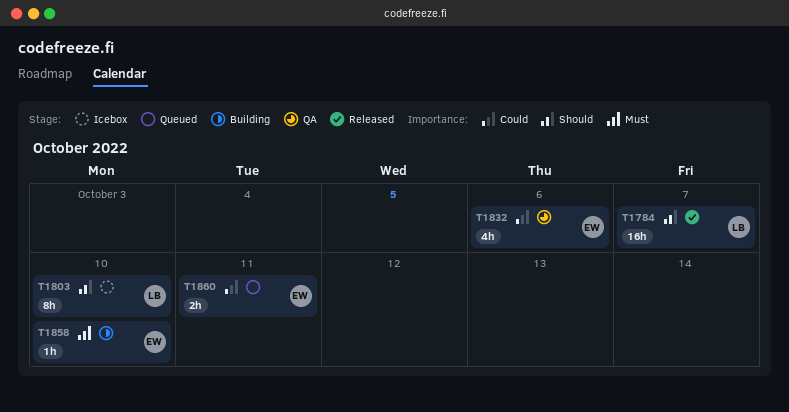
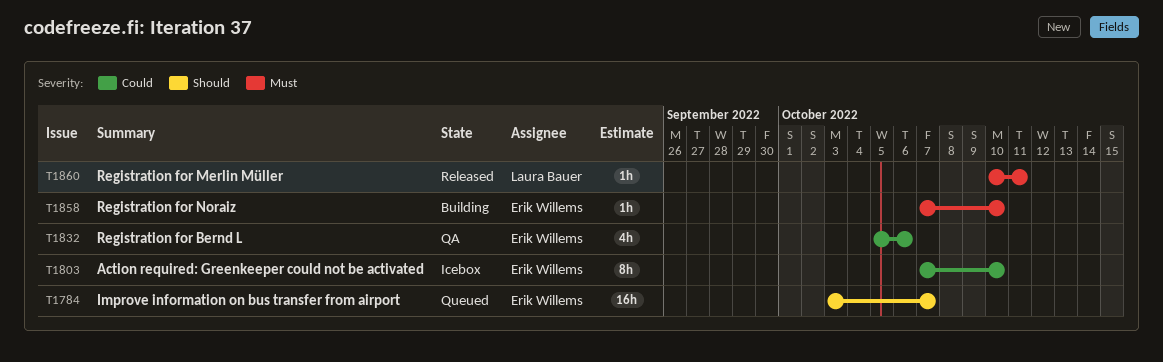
T1784, status: Released -> Queued
T1784, owner: Laura Bauer -> Erik Willems
T1803, owner: Laura Bauer -> Erik Willems
T1803, priority: Should -> Could
T1860, status: Queued -> Released
T1860, owner: Erik Willems -> Laura Bauer
T1860, priority: Could -> Must
T1860, estimate: 2h -> 1h

